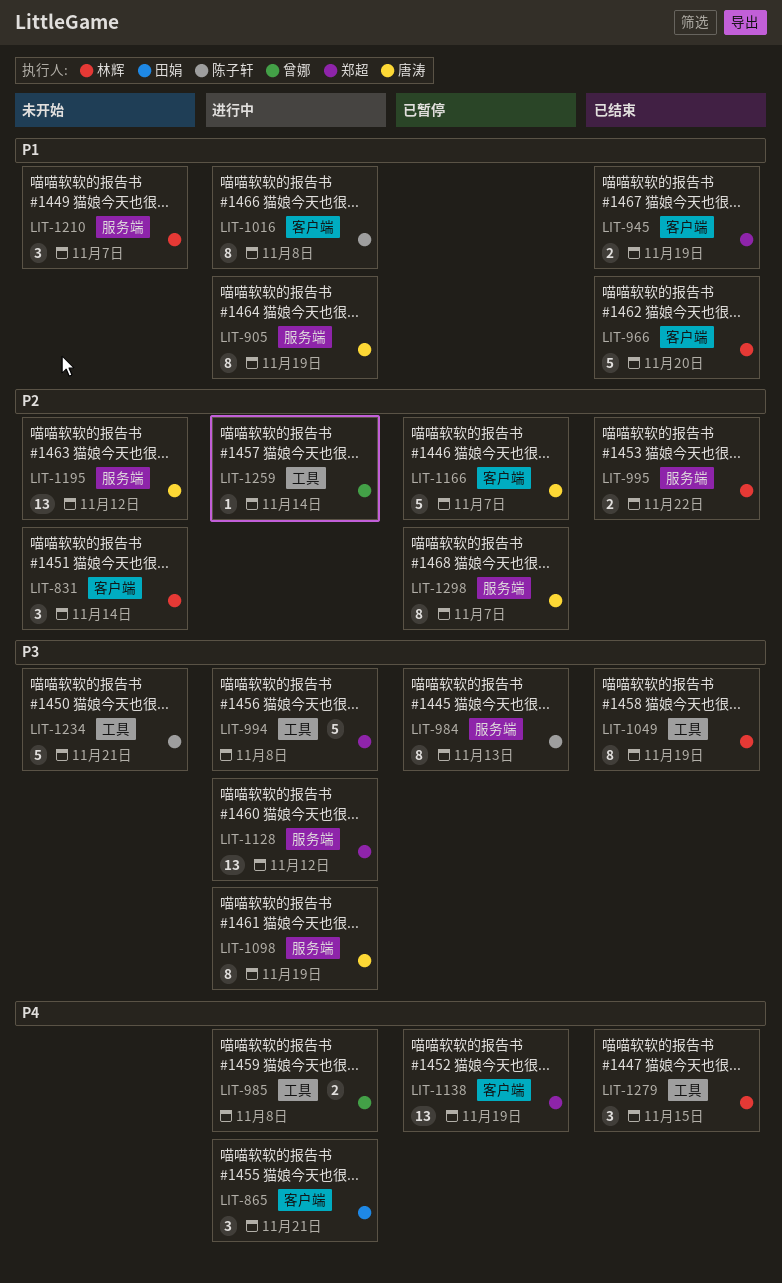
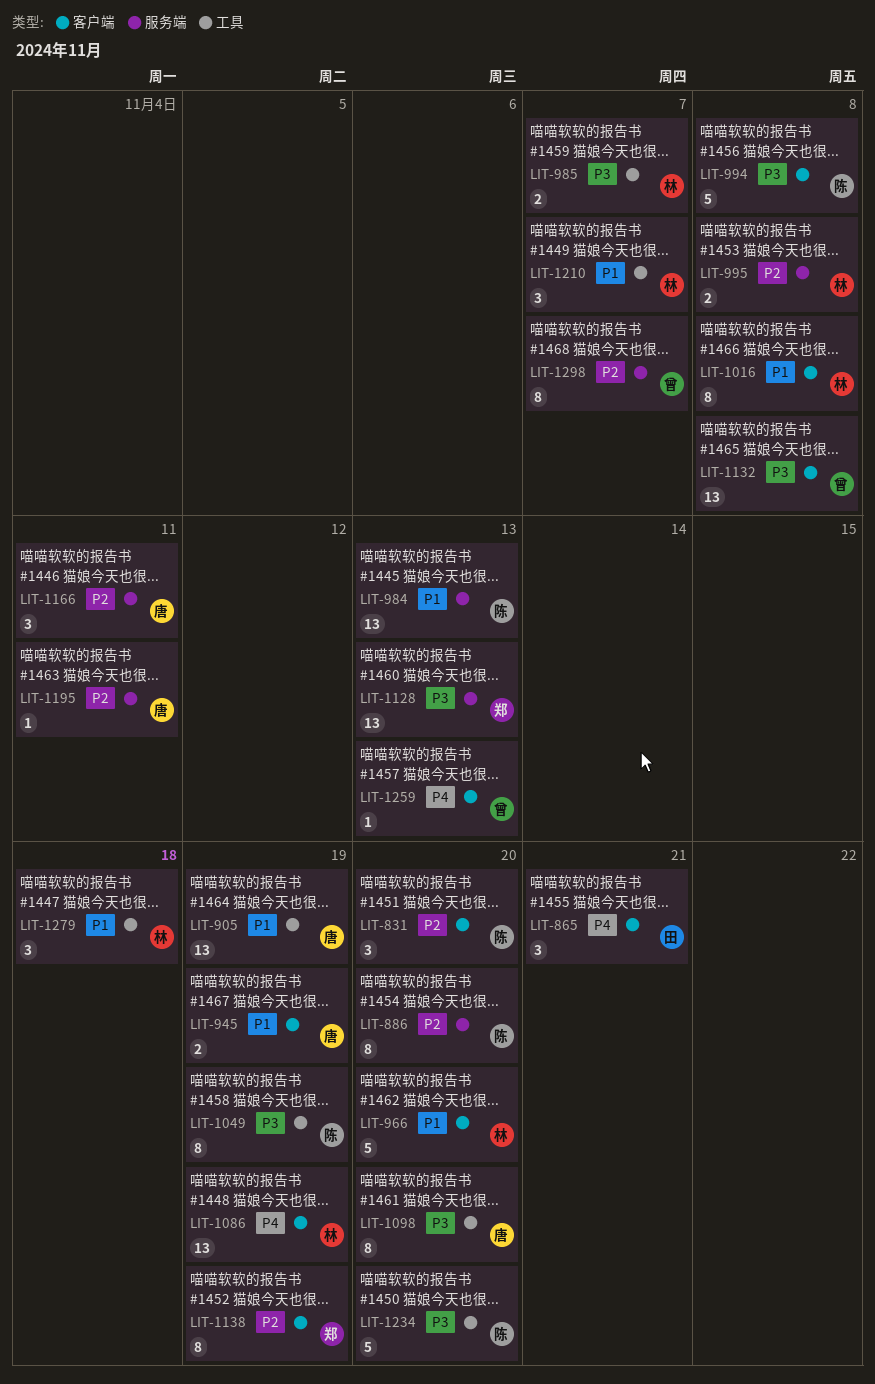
LIT-831, owner: 林辉 -> 陈子轩
LIT-831, due: Nov 14 -> Nov 20
LIT-886: none -> present
LIT-905, label: 服务端 -> 工具
LIT-905, estimate: 8 -> 13
LIT-945, owner: 郑超 -> 唐涛
LIT-984, priority: P3 -> P1
LIT-984, estimate: 8 -> 13
LIT-985, owner: 曾娜 -> 林辉
LIT-985, priority: P4 -> P3
LIT-985, due: Nov 8 -> Nov 7
LIT-994, owner: 郑超 -> 陈子轩
LIT-994, label: 工具 -> 客户端
LIT-995, due: Nov 22 -> Nov 8
LIT-1016, owner: 陈子轩 -> 林辉
LIT-1049, owner: 林辉 -> 陈子轩
LIT-1086: none -> present
LIT-1098, label: 服务端 -> 工具
LIT-1098, due: Nov 19 -> Nov 20
LIT-1128, due: Nov 12 -> Nov 13
LIT-1132: none -> present
LIT-1138, priority: P4 -> P2
LIT-1138, estimate: 13 -> 8
LIT-1166, label: 客户端 -> 服务端
LIT-1166, estimate: 5 -> 3
LIT-1166, due: Nov 7 -> Nov 11
LIT-1195, estimate: 13 -> 1
LIT-1195, due: Nov 12 -> Nov 11
LIT-1210, label: 服务端 -> 工具
LIT-1234, due: Nov 21 -> Nov 20
LIT-1259, priority: P2 -> P4
LIT-1259, label: 工具 -> 客户端
LIT-1259, due: Nov 14 -> Nov 13
LIT-1279, priority: P4 -> P1
LIT-1279, due: Nov 15 -> Nov 18
LIT-1298, owner: 唐涛 -> 曾娜

